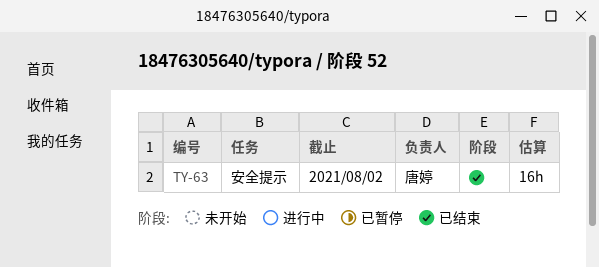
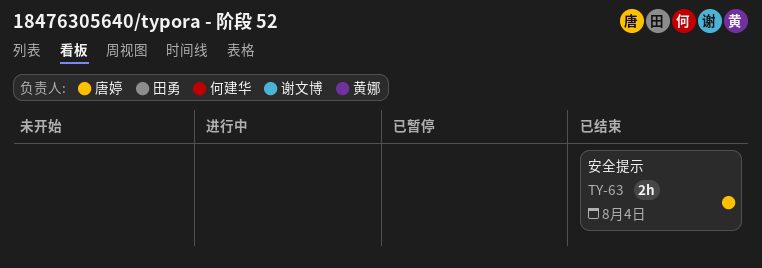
TY-63, estimate: 16h -> 2h
TY-63, due: Aug 2 -> Aug 4

